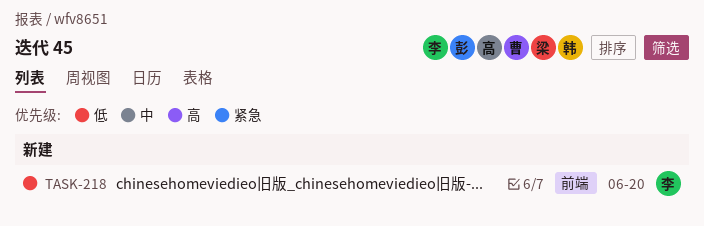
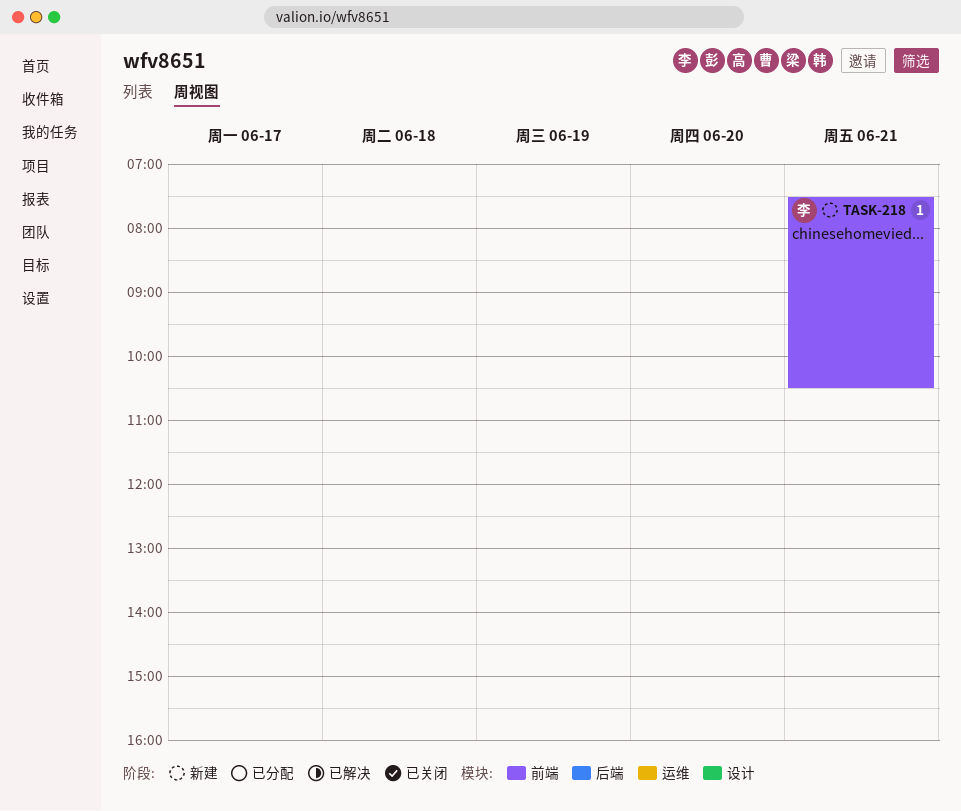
TASK-218, day: Jun 20 -> Jun 21

